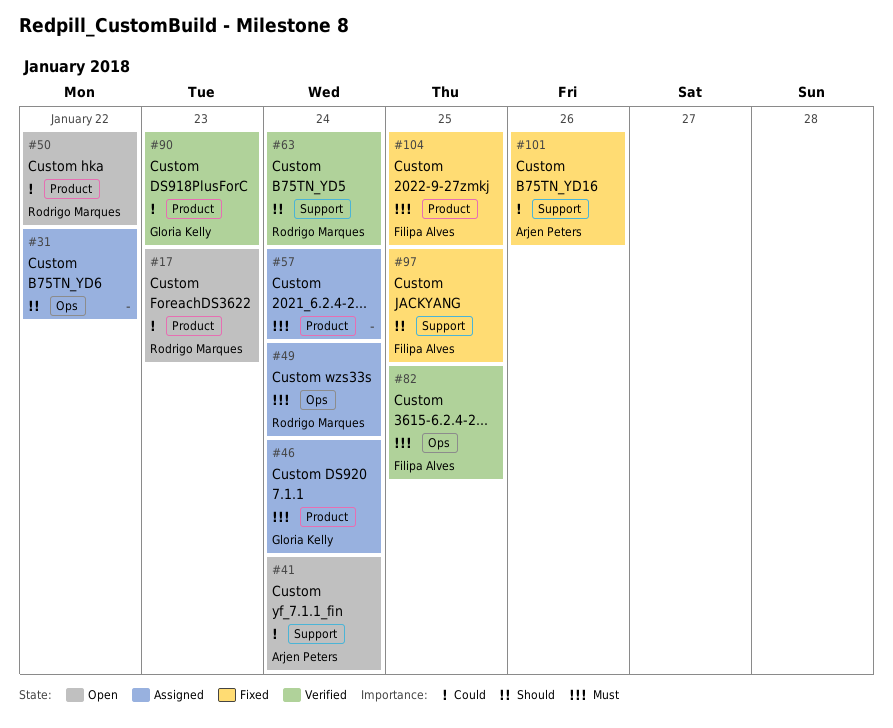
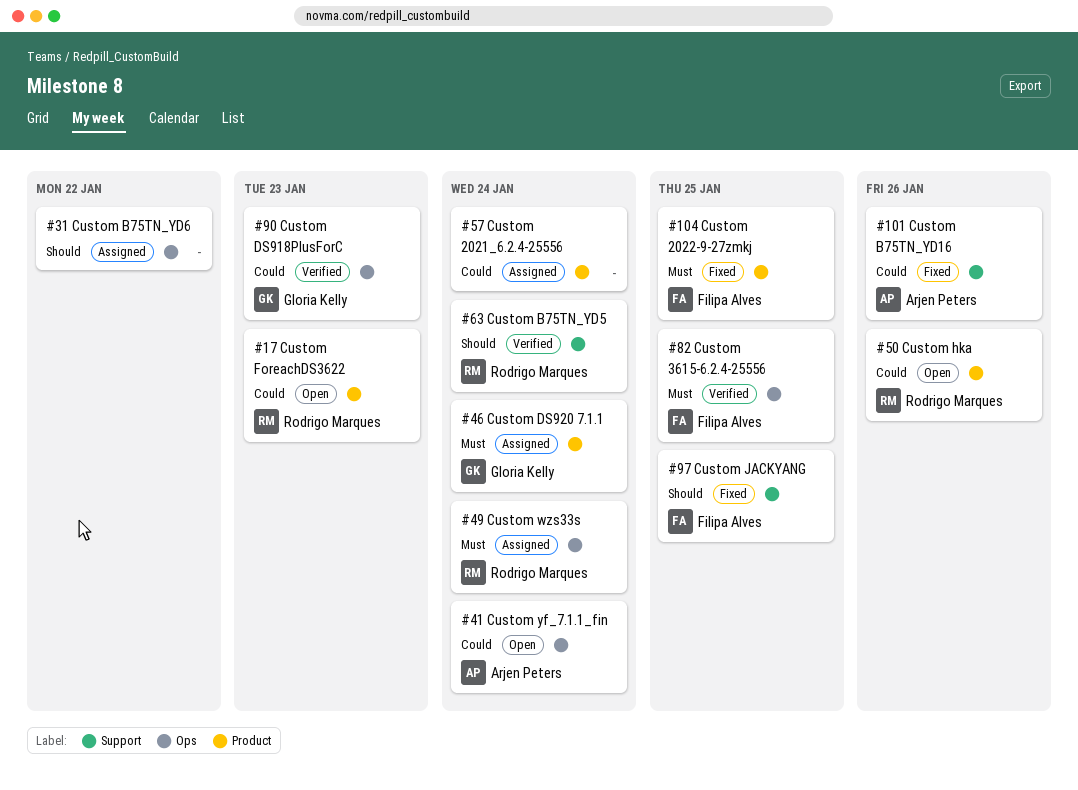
#41, label: Support -> Ops
#50, due: Jan 22 -> Jan 26
#57, priority: Must -> Could
#90, label: Product -> Ops

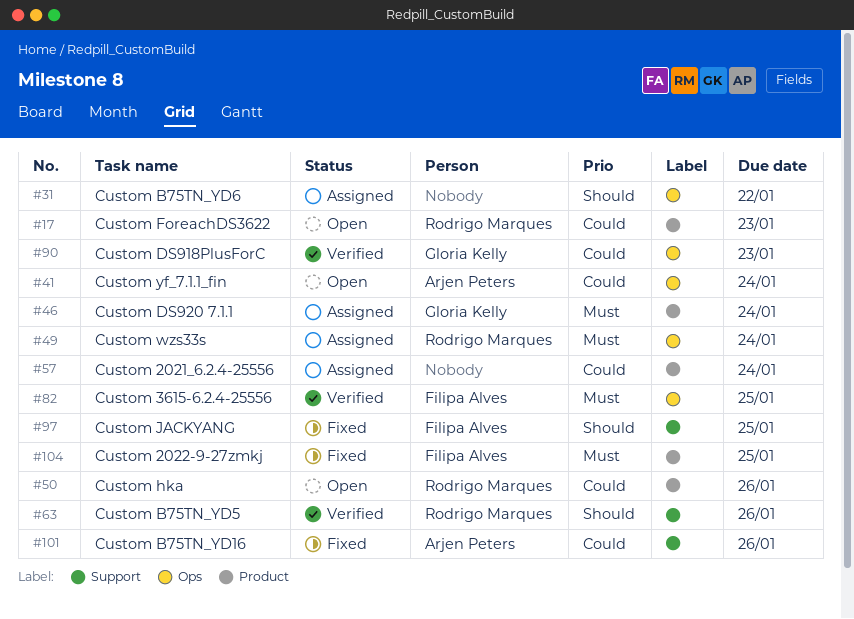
#63, due: Jan 24 -> Jan 26

